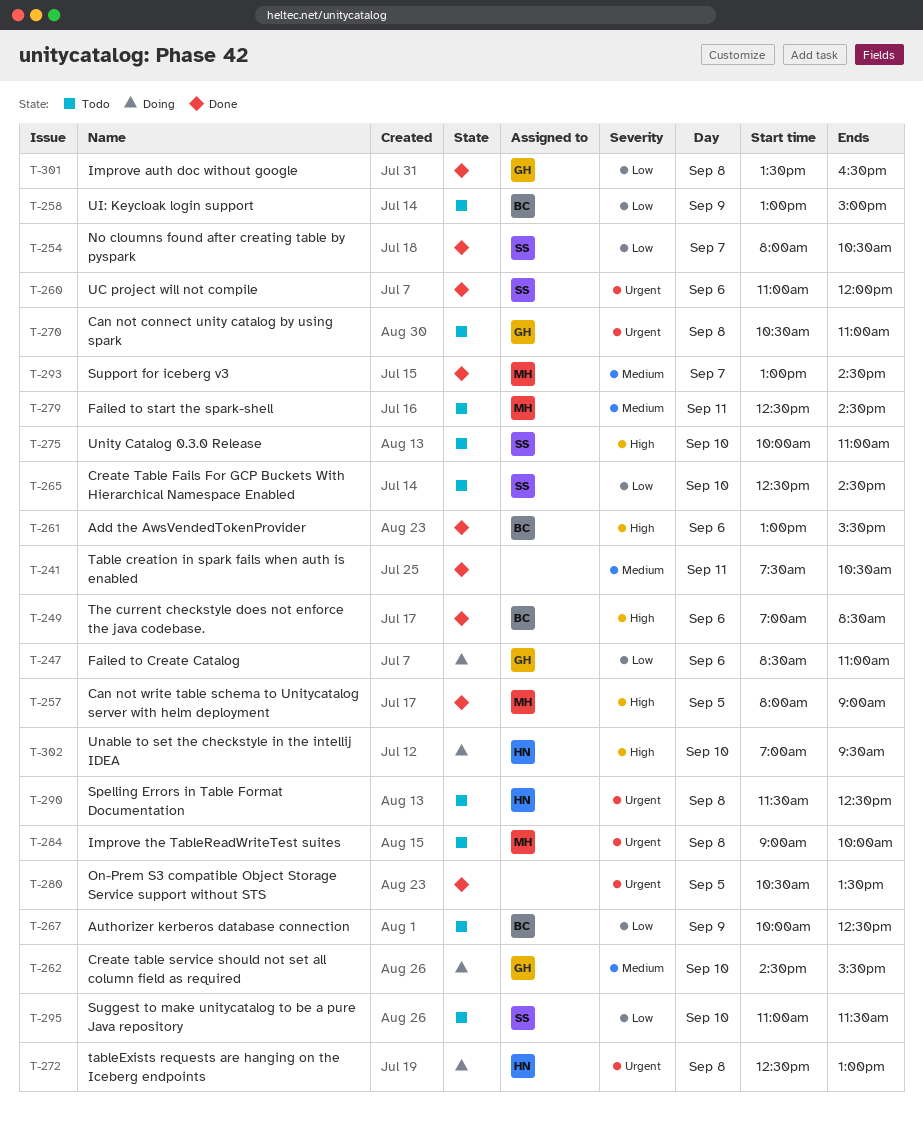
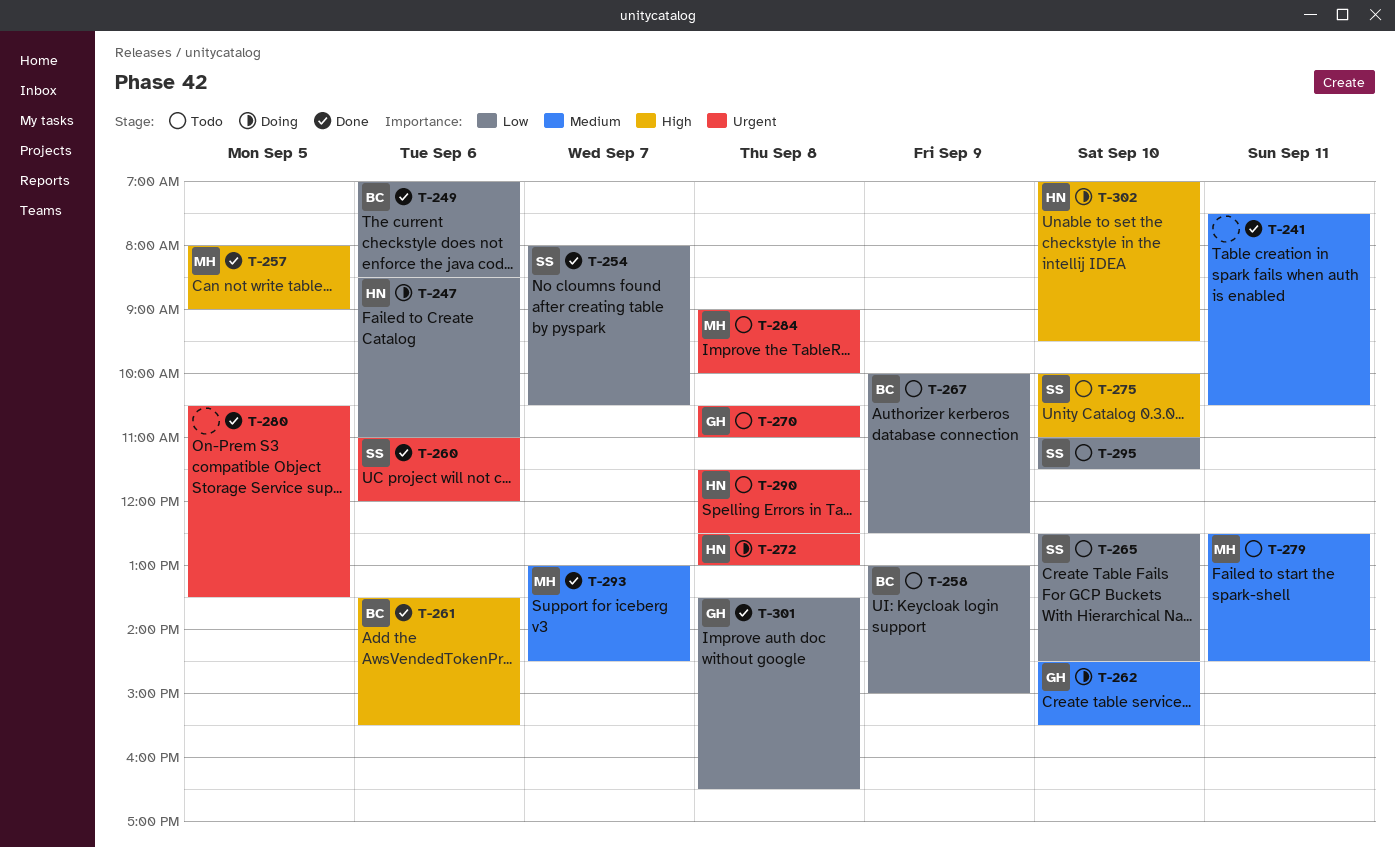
T-247, owner: GH -> HN
T-249, priority: High -> Low
T-261, begins: 13:00 -> 13:30

